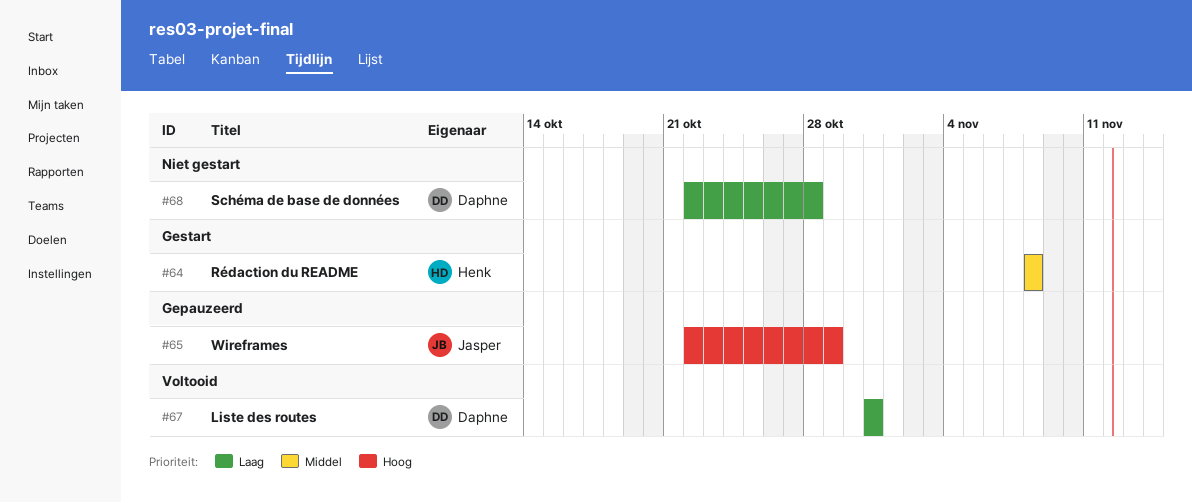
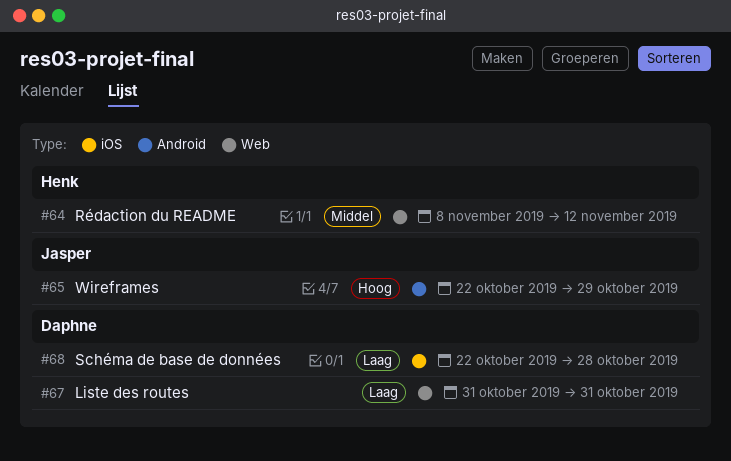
#64, due: Nov 8 -> Nov 12

